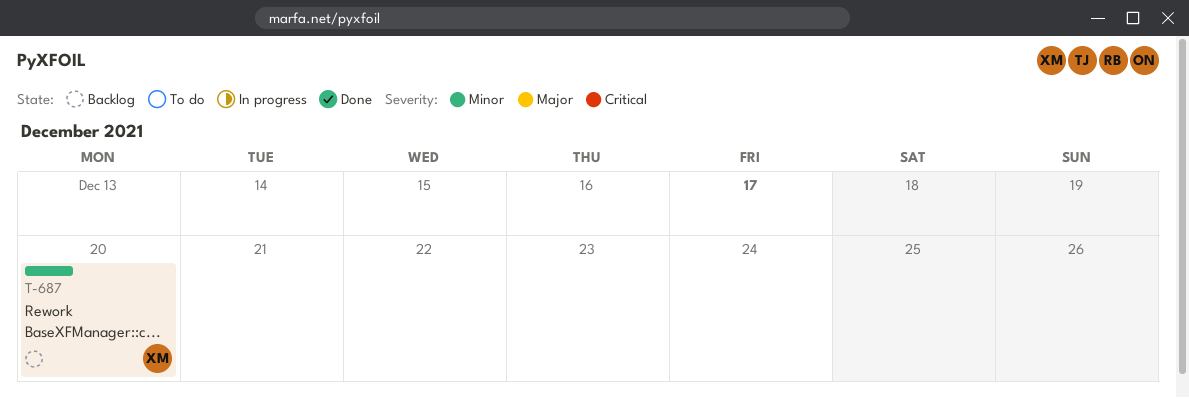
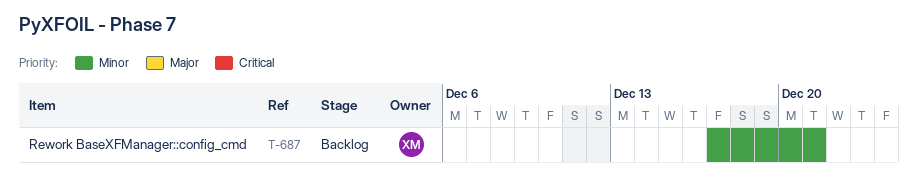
T-687, due: Dec 20 -> Dec 21

